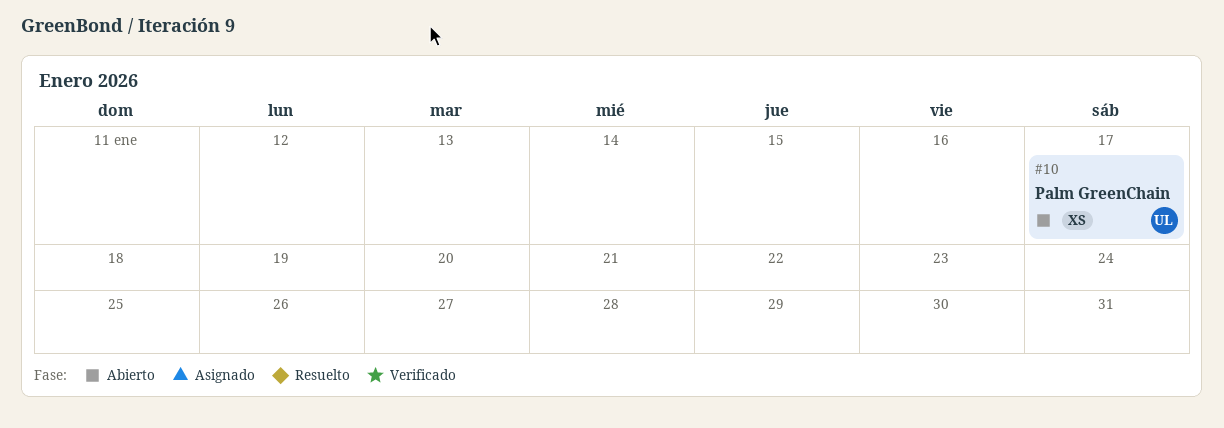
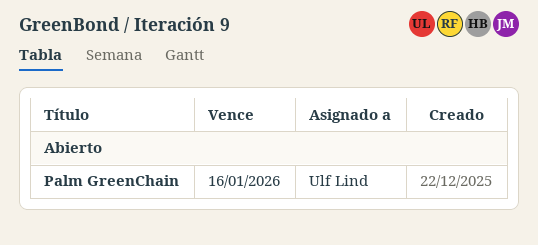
Palm GreenChain, due: Jan 17 -> Jan 16

